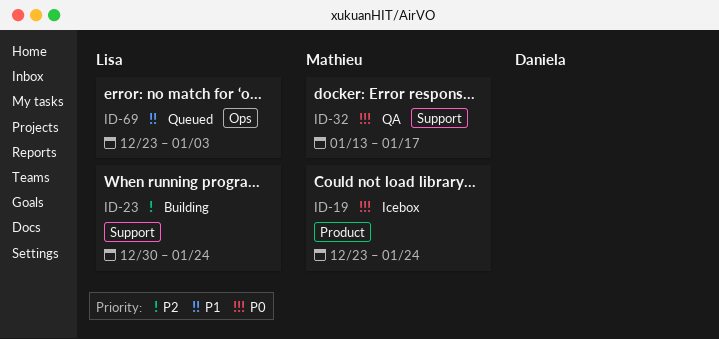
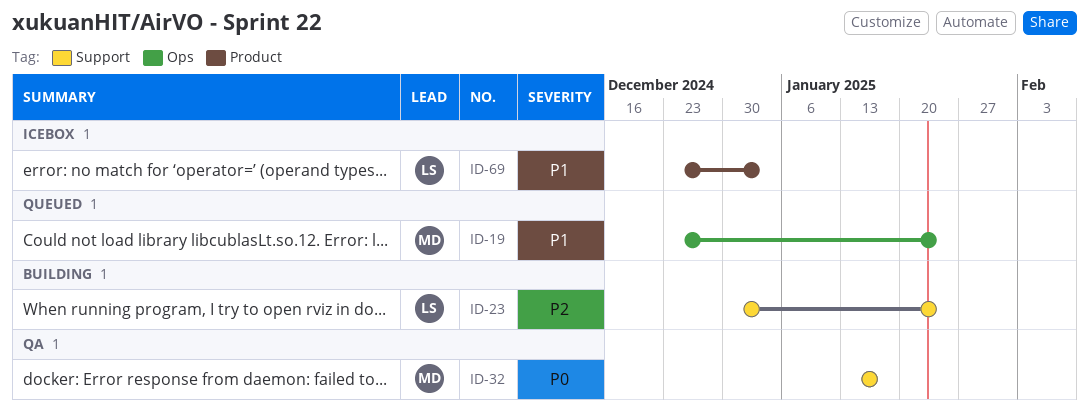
ID-19, status: Icebox -> Queued
ID-19, priority: P0 -> P1
ID-19, label: Product -> Ops
ID-69, status: Queued -> Icebox
ID-69, label: Ops -> Product

